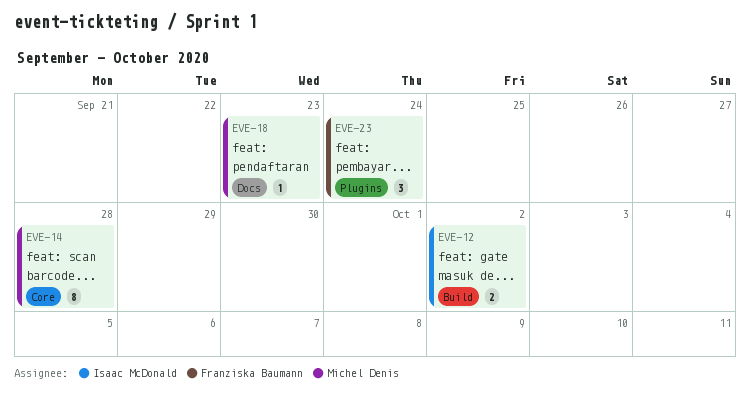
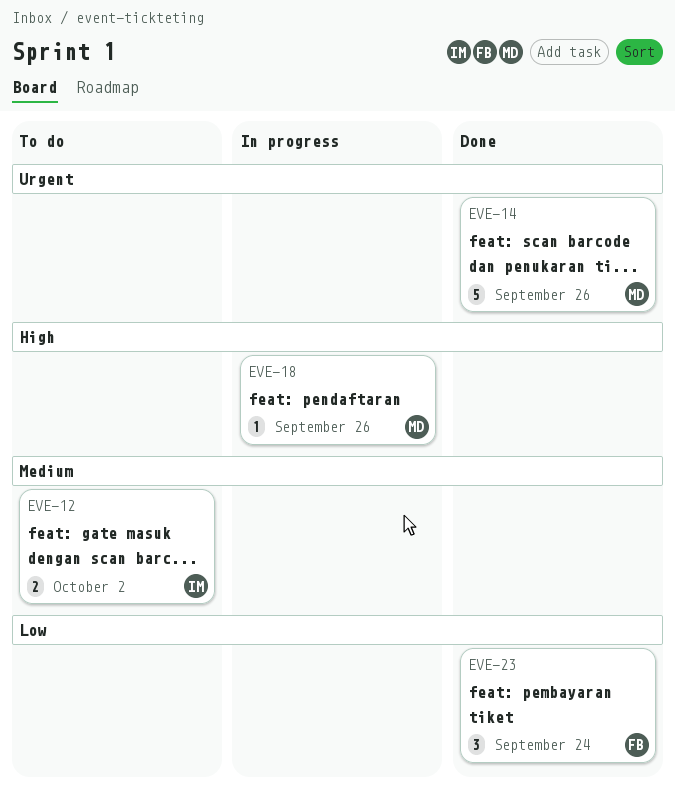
EVE-14, estimate: 8 -> 5
EVE-14, due: Sep 28 -> Sep 26
EVE-18, due: Sep 23 -> Sep 26

